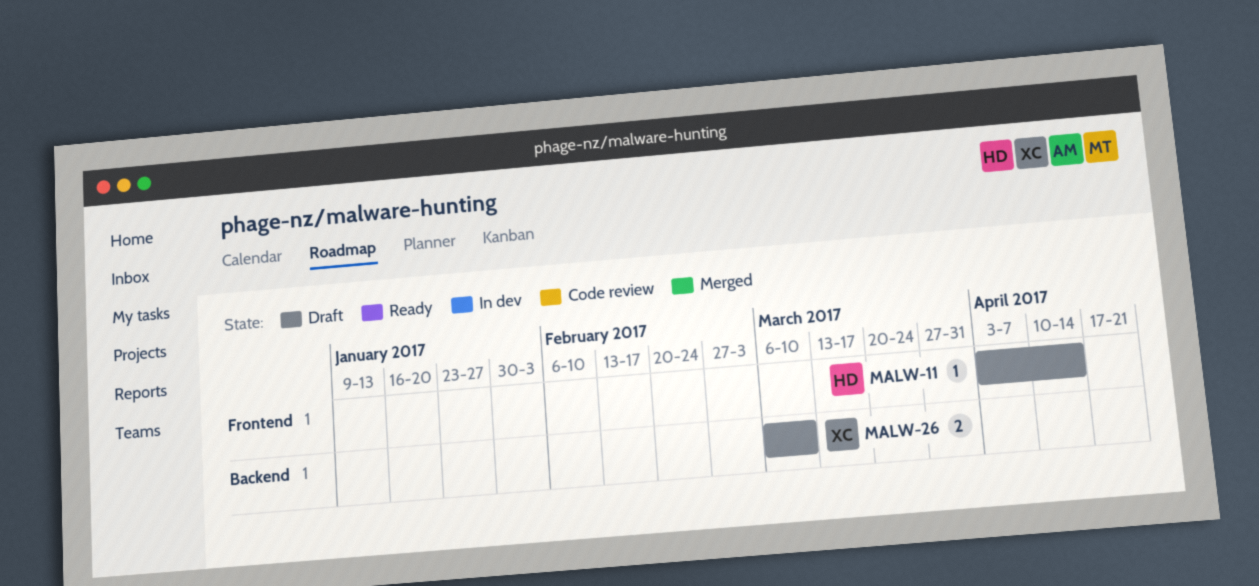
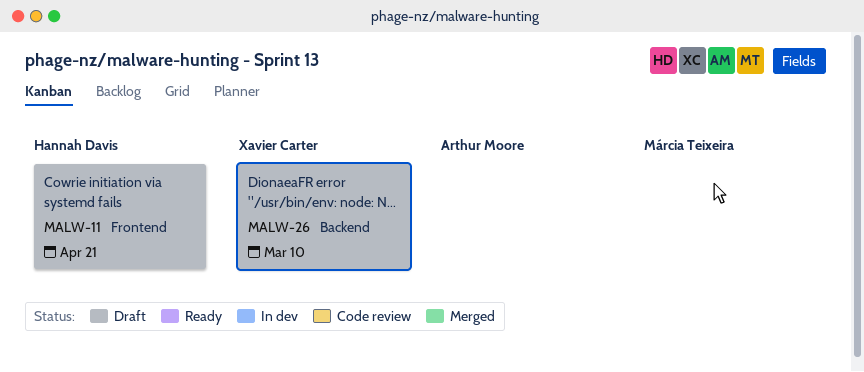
MALW-11, due: Apr 14 -> Apr 21

